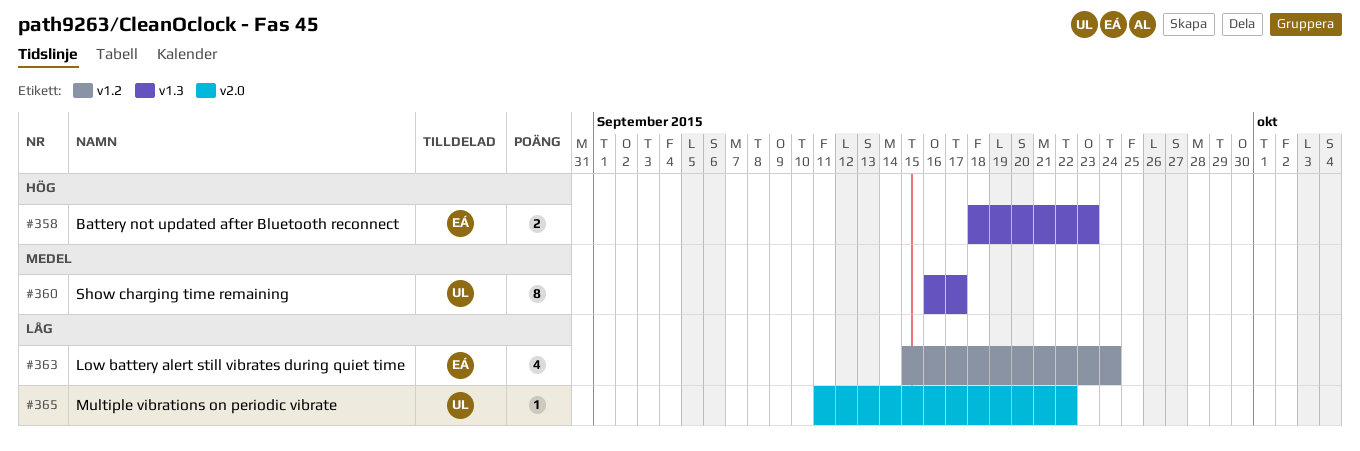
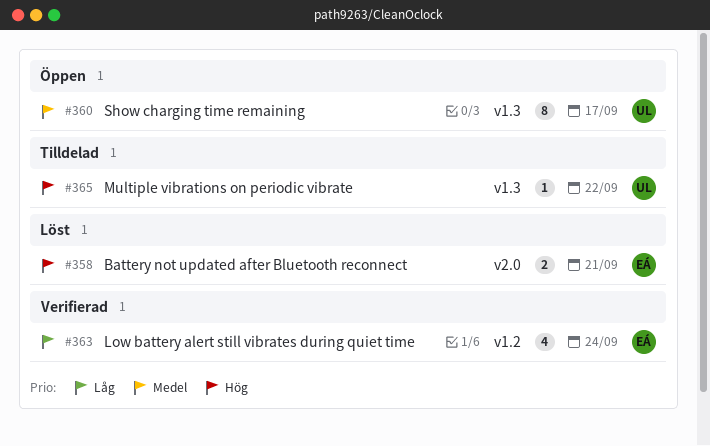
#358, label: v1.3 -> v2.0
#358, due: Sep 23 -> Sep 21
#365, priority: Låg -> Hög
#365, label: v2.0 -> v1.3

